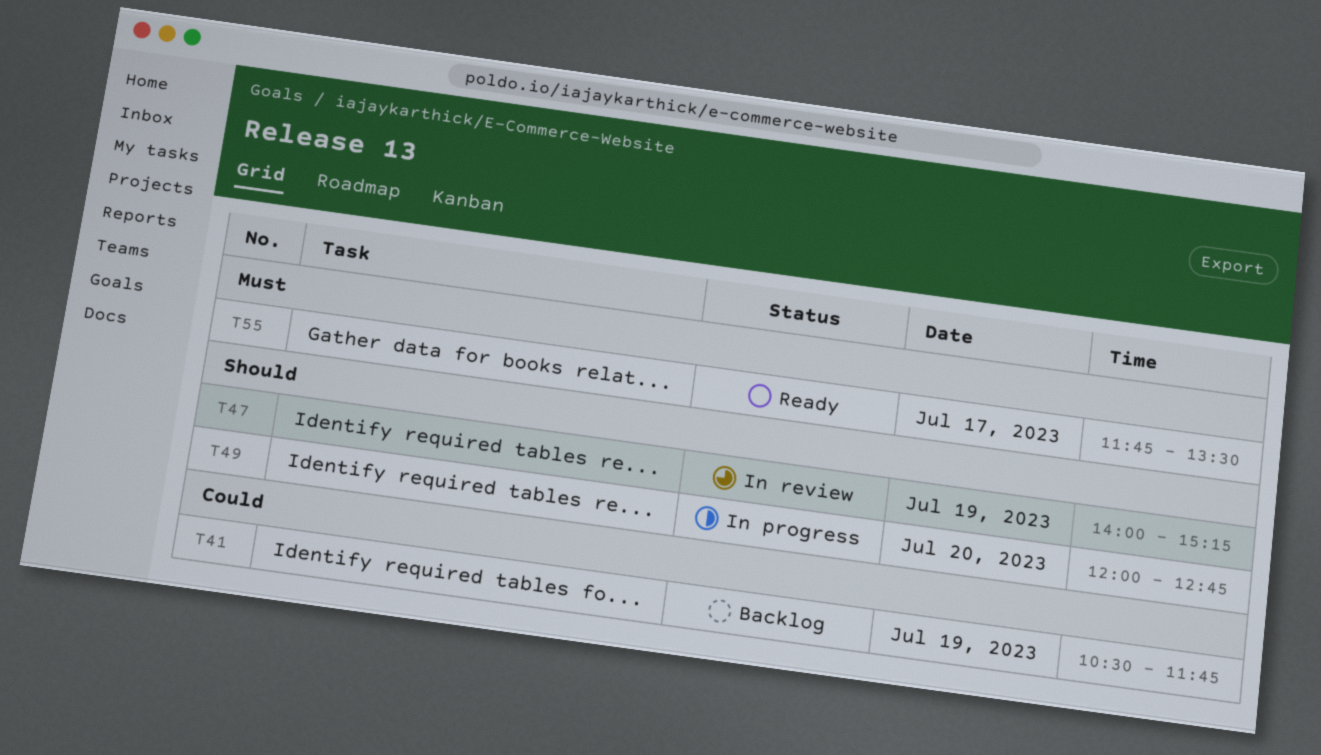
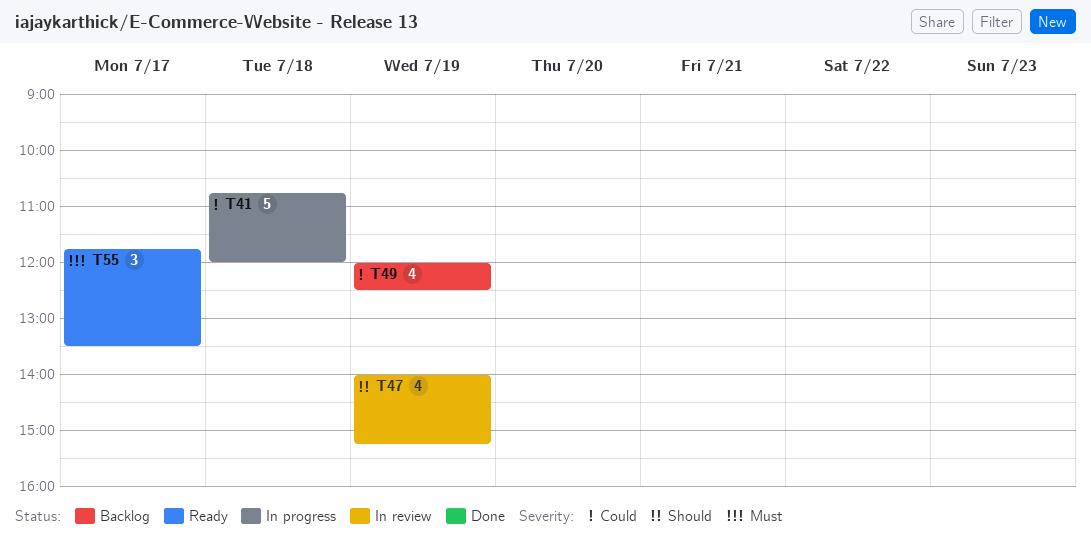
T41, status: Backlog -> In progress
T41, day: Jul 19 -> Jul 18
T41, begins: 10:30 -> 10:45
T41, ends: 11:45 -> 12:00
T49, status: In progress -> Backlog
T49, priority: Should -> Could
T49, day: Jul 20 -> Jul 19
T49, ends: 12:45 -> 12:30

